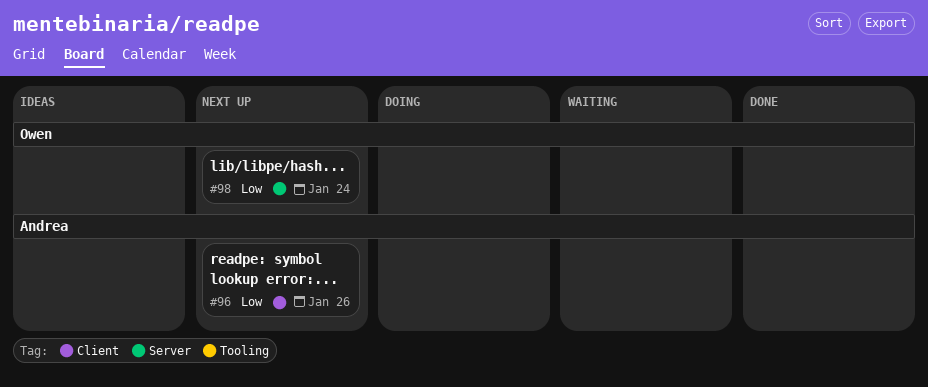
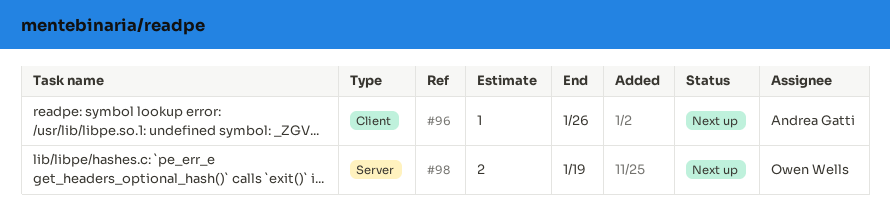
#98, due: Jan 24 -> Jan 19

